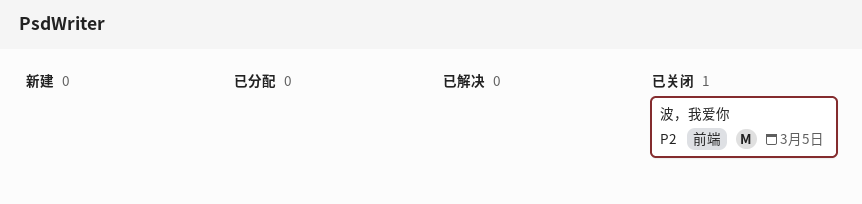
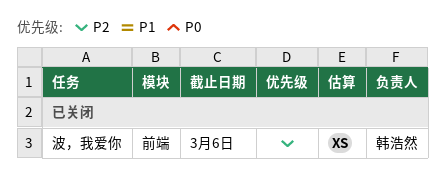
波，我爱你, estimate: M -> XS
波，我爱你, due: Mar 5 -> Mar 6

